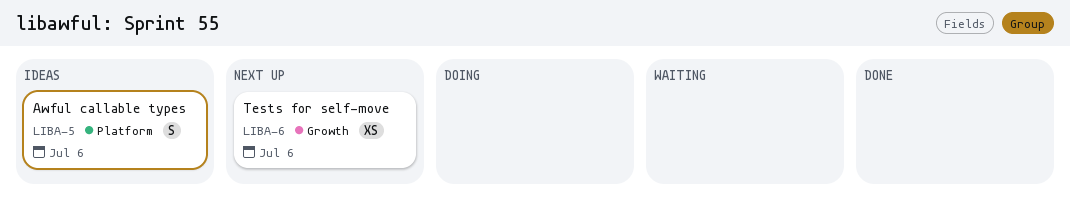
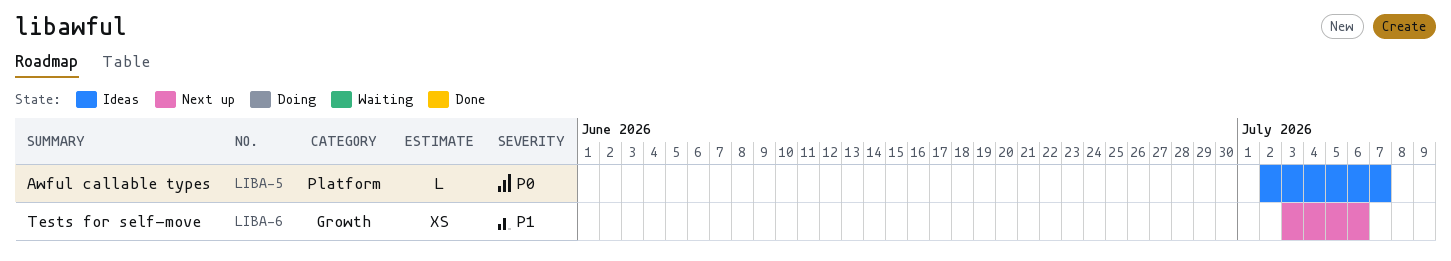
LIBA-5, estimate: S -> L
LIBA-5, due: Jul 6 -> Jul 7

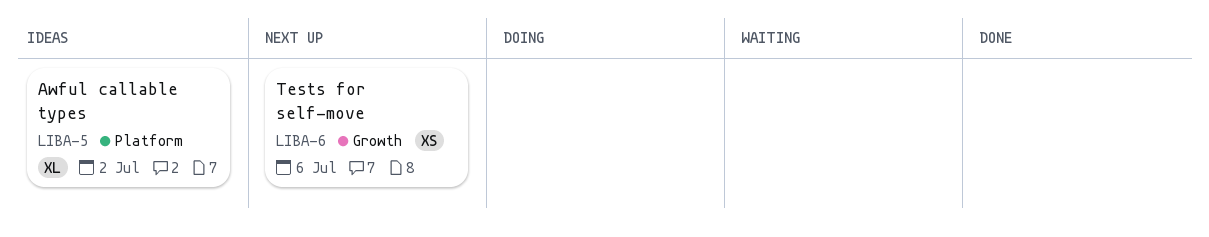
LIBA-5, estimate: L -> XL
LIBA-5, due: Jul 7 -> Jul 2

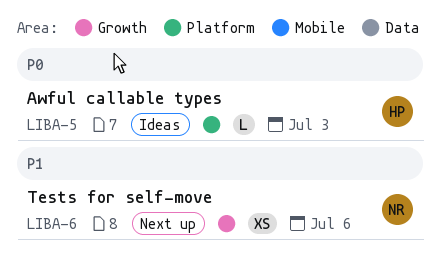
LIBA-5, estimate: XL -> L
LIBA-5, due: Jul 2 -> Jul 3

